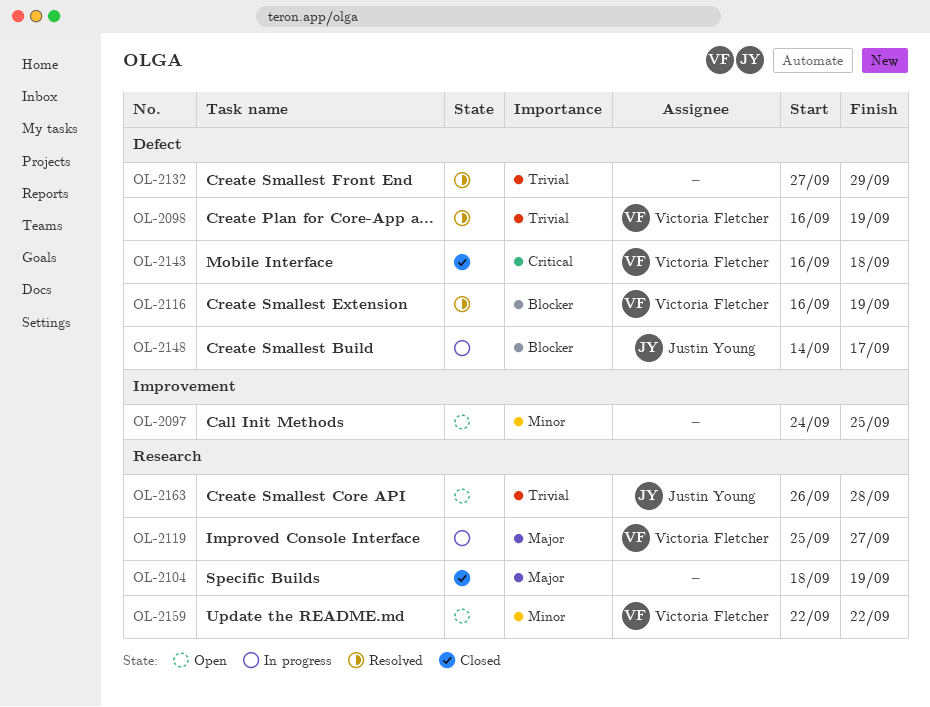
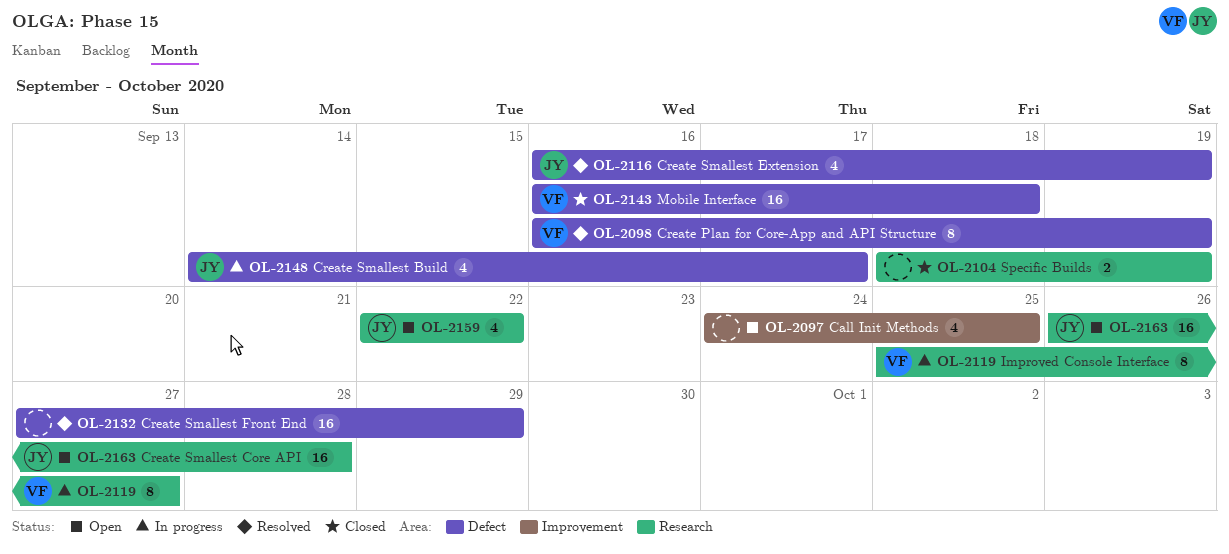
OL-2116, owner: Victoria Fletcher -> Justin Young
OL-2159, owner: Victoria Fletcher -> Justin Young

